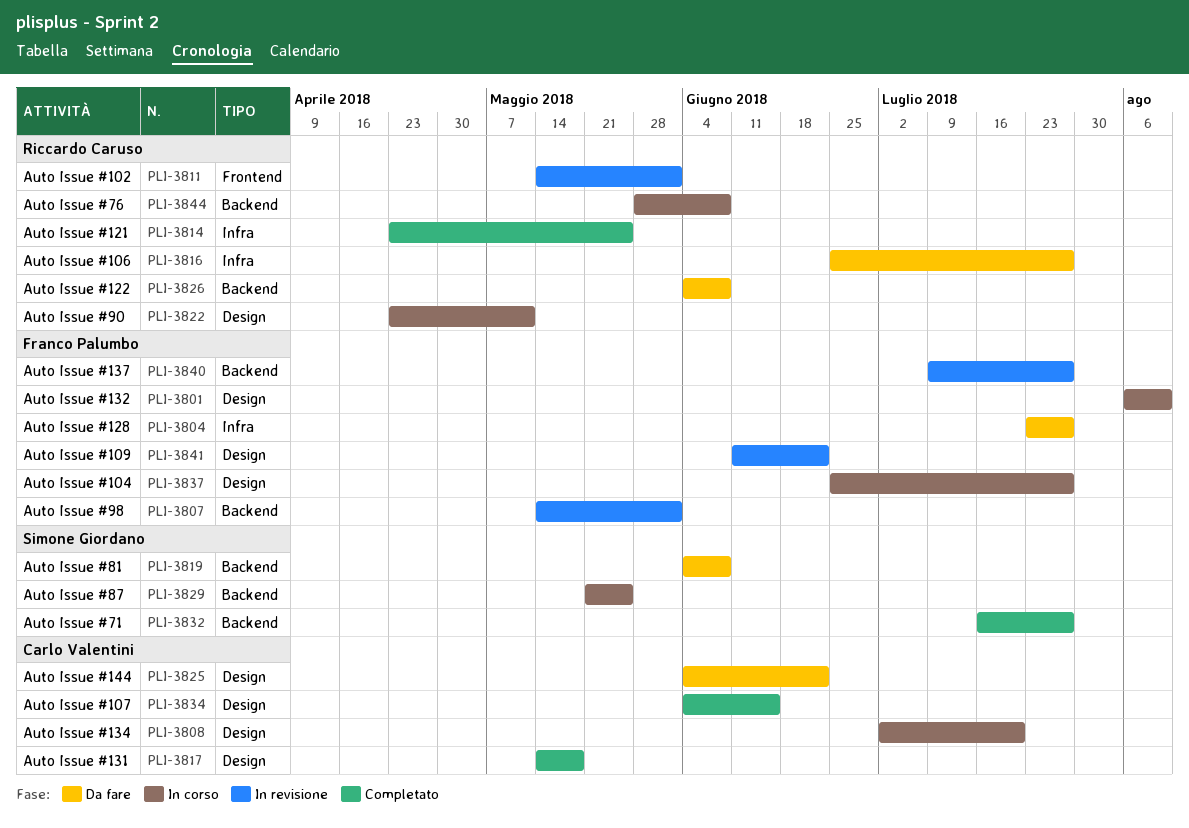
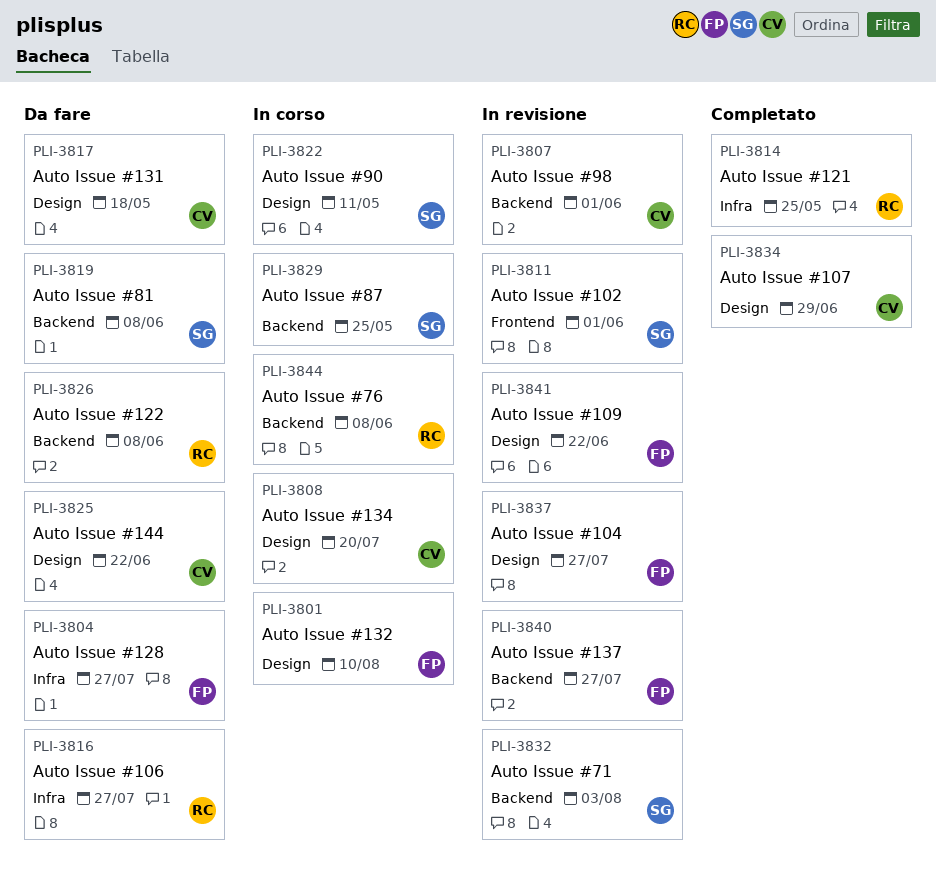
PLI-3807, owner: Franco Palumbo -> Carlo Valentini
PLI-3811, owner: Riccardo Caruso -> Simone Giordano
PLI-3817, status: Completato -> Da fare
PLI-3822, owner: Riccardo Caruso -> Simone Giordano
PLI-3832, status: Completato -> In revisione
PLI-3832, due: Jul 27 -> Aug 3
PLI-3834, due: Jun 15 -> Jun 29
PLI-3837, status: In corso -> In revisione

